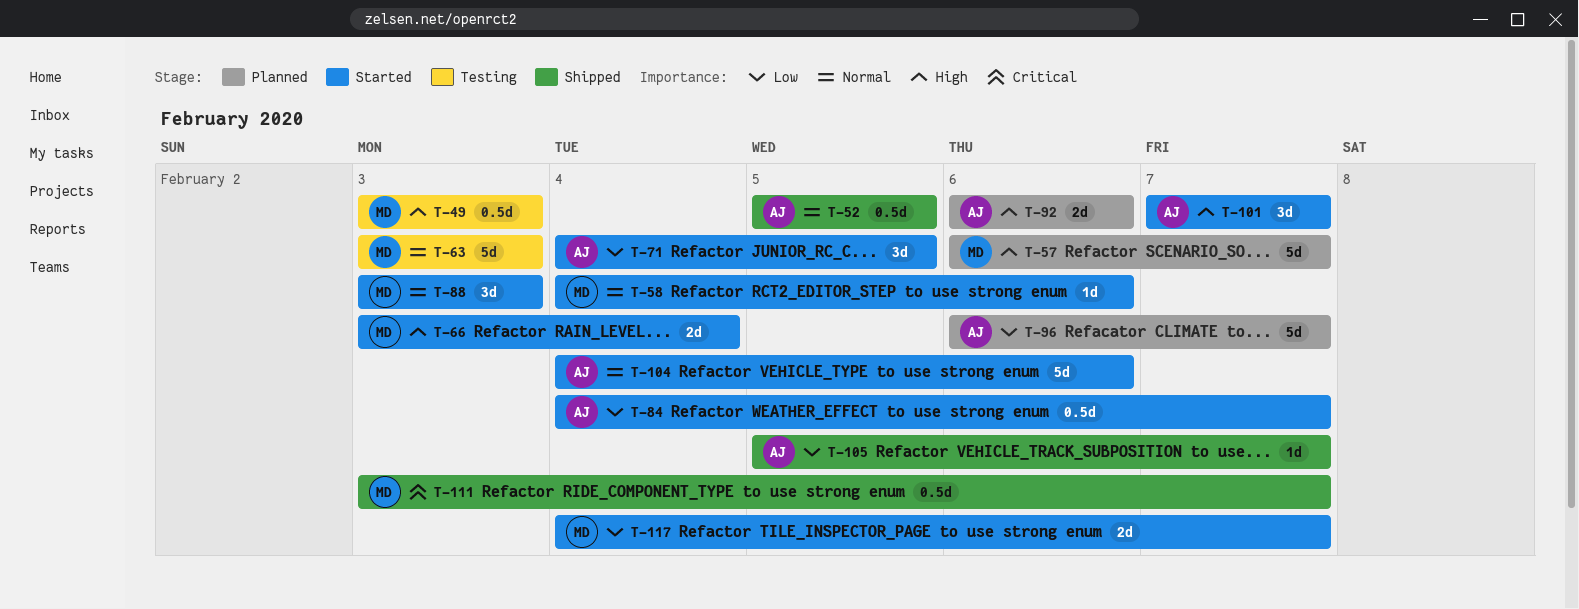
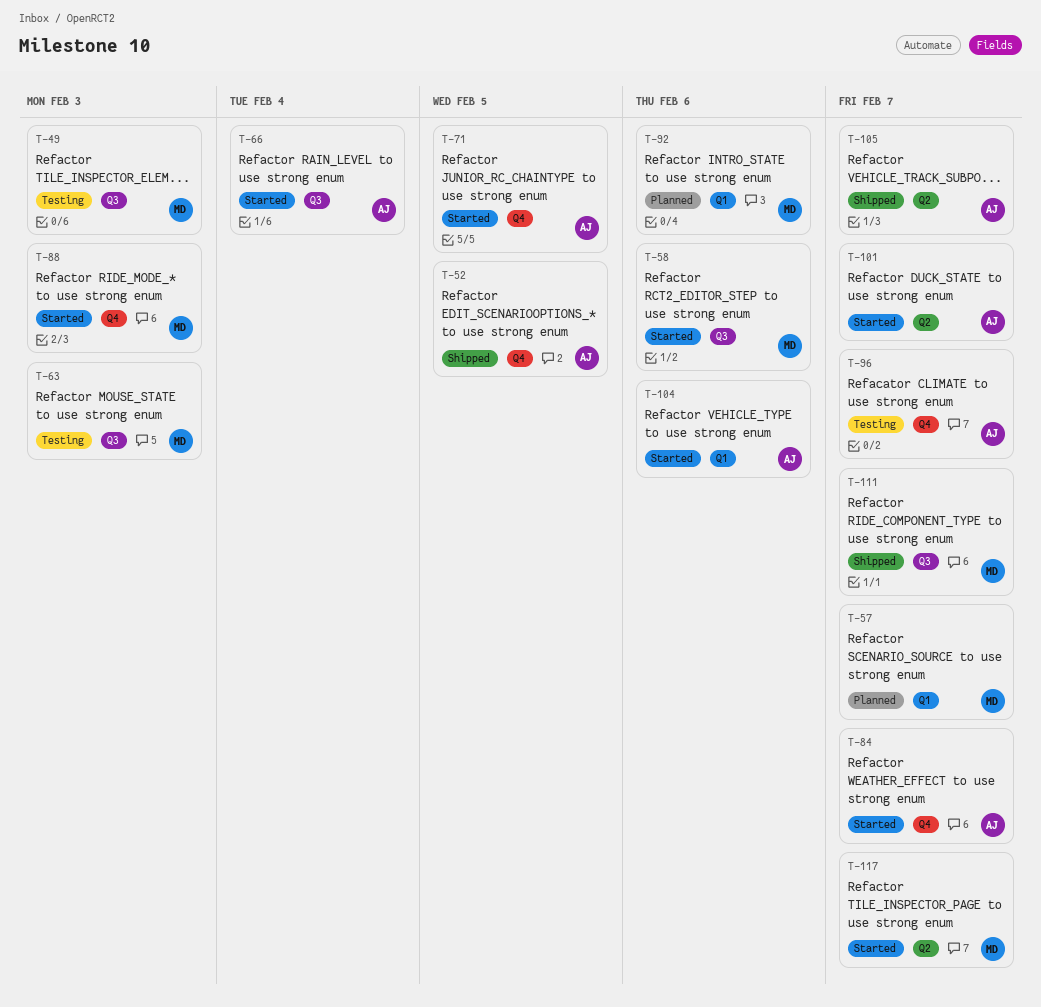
T-66, owner: MD -> AJ
T-92, owner: AJ -> MD
T-96, status: Planned -> Testing

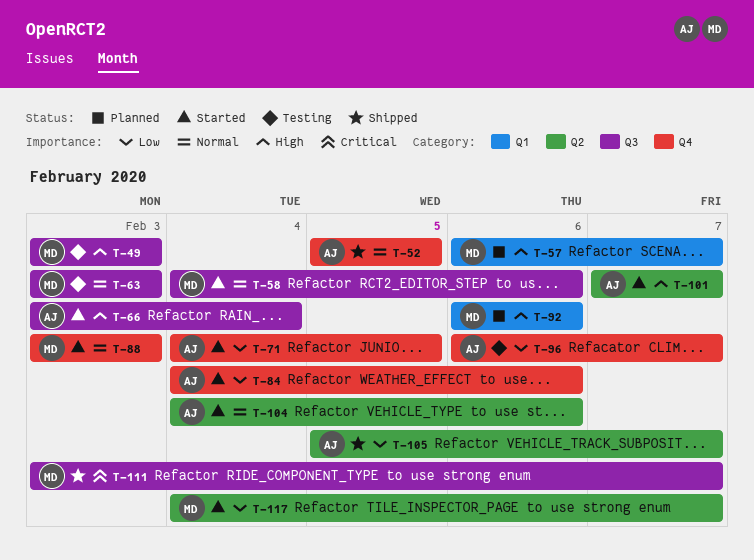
T-84, due: Feb 7 -> Feb 6
T-104, label: Q1 -> Q2

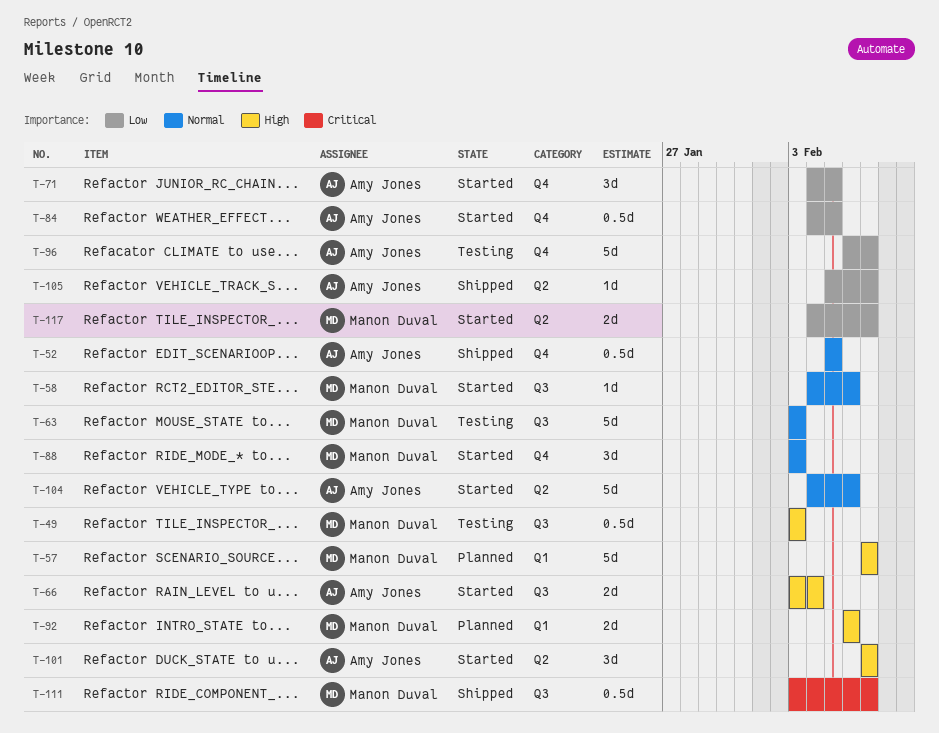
T-57, start: Feb 6 -> Feb 7
T-84, due: Feb 6 -> Feb 5

